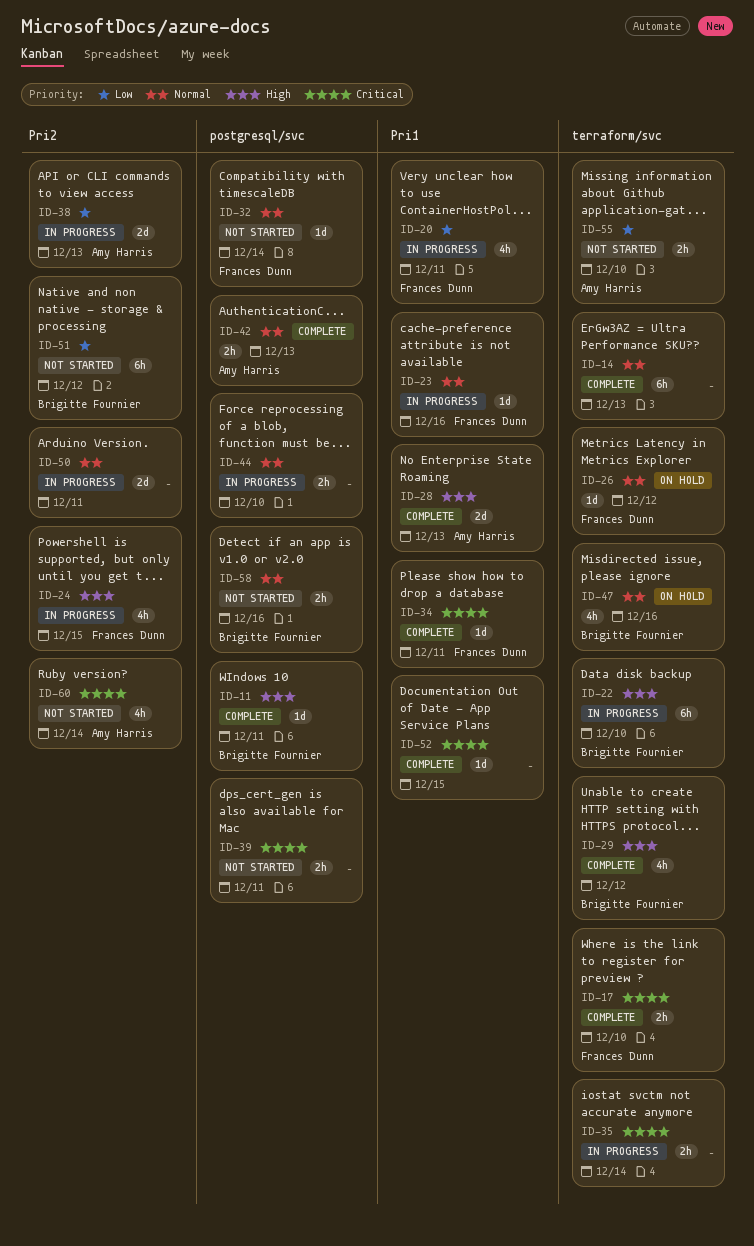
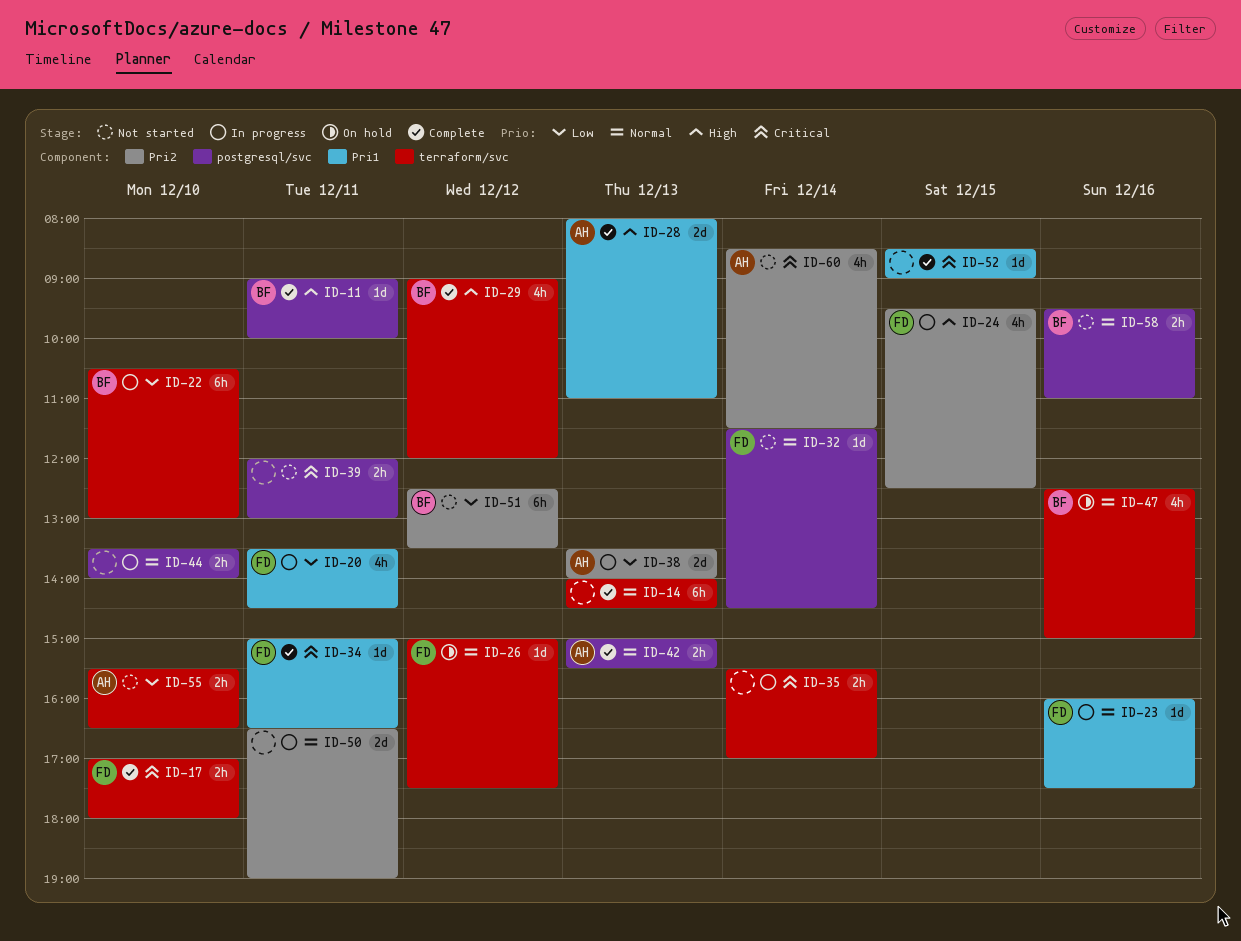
ID-22, priority: High -> Low

